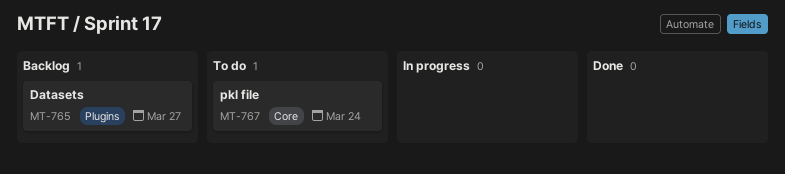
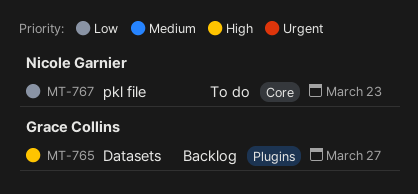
MT-767, due: Mar 24 -> Mar 23

